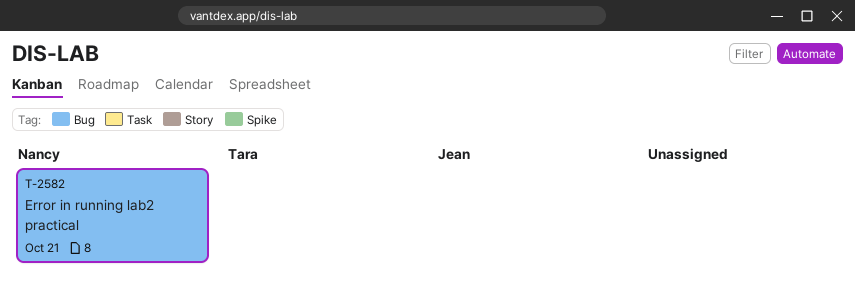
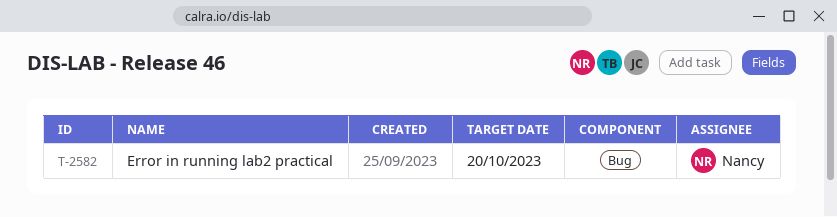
T-2582, due: Oct 21 -> Oct 20

